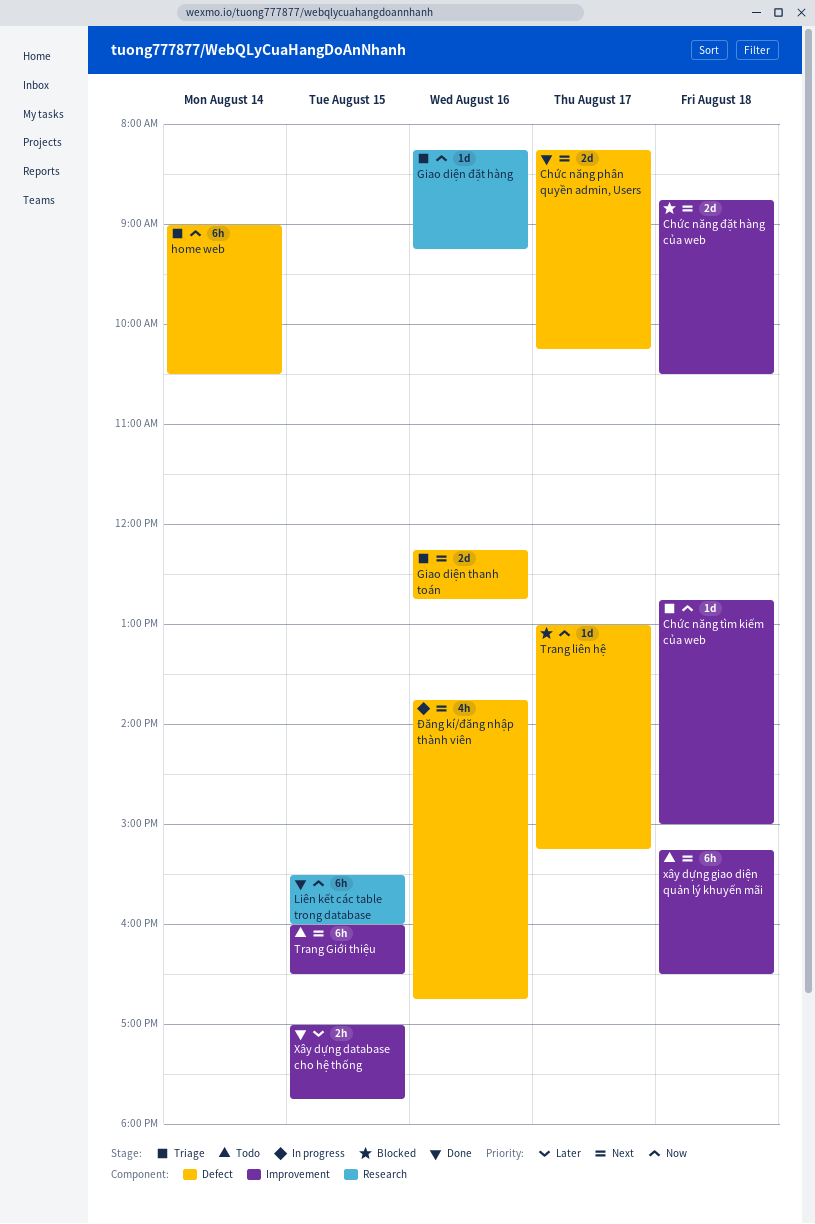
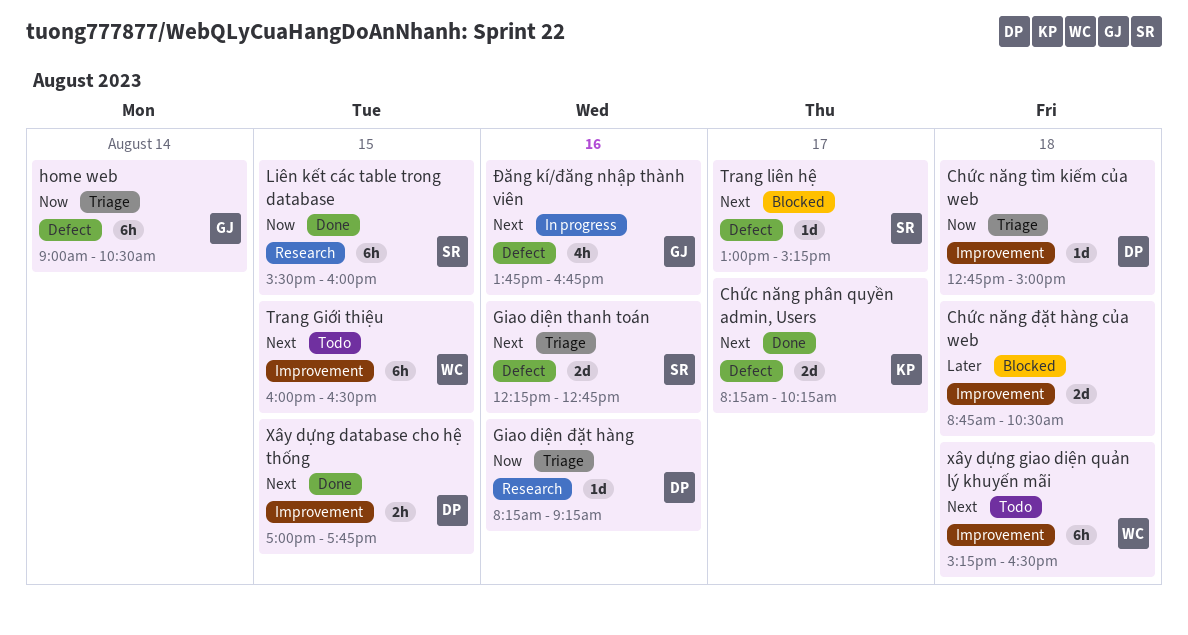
Chức năng đặt hàng của web, priority: Next -> Later
Trang liên hệ, priority: Now -> Next
Xây dựng database cho hệ thống, priority: Later -> Next

